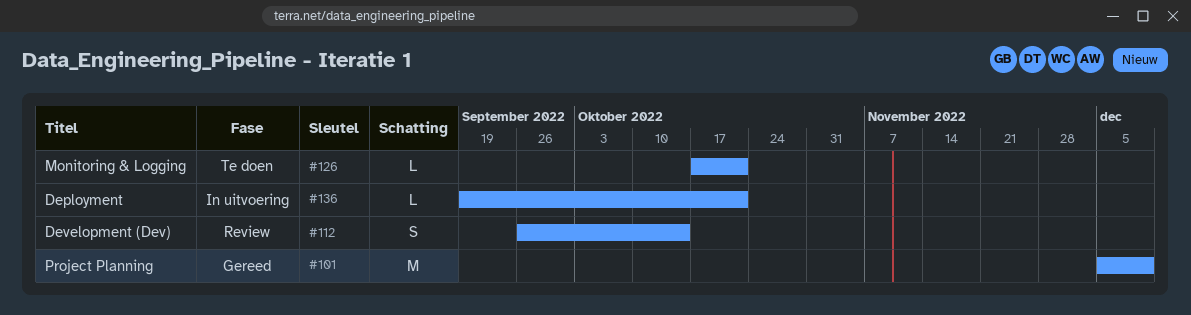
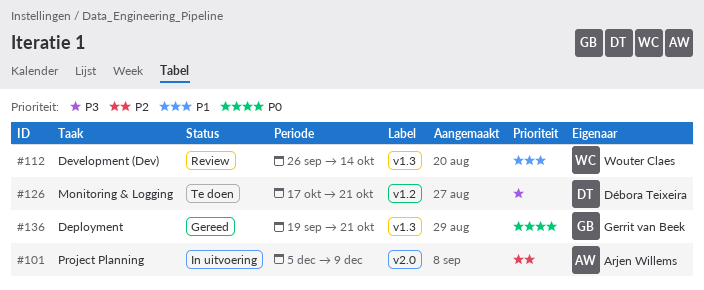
#101, status: Gereed -> In uitvoering
#136, status: In uitvoering -> Gereed

